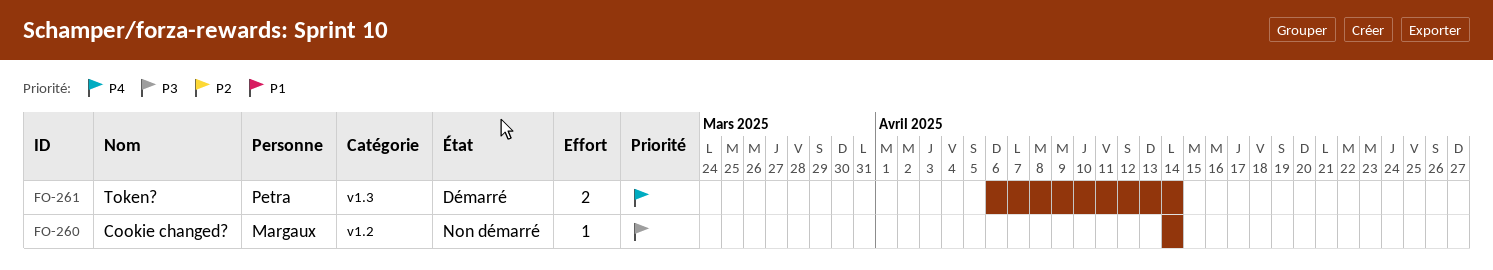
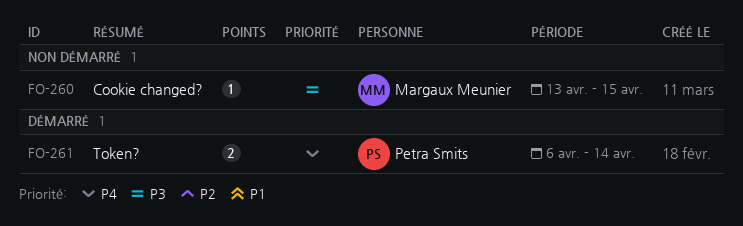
FO-260, start: Apr 14 -> Apr 13
FO-260, due: Apr 14 -> Apr 15

